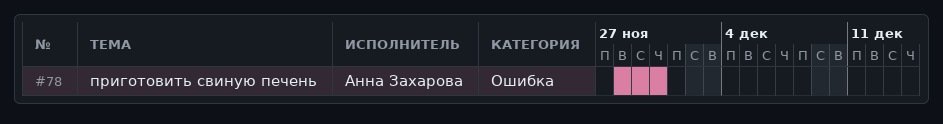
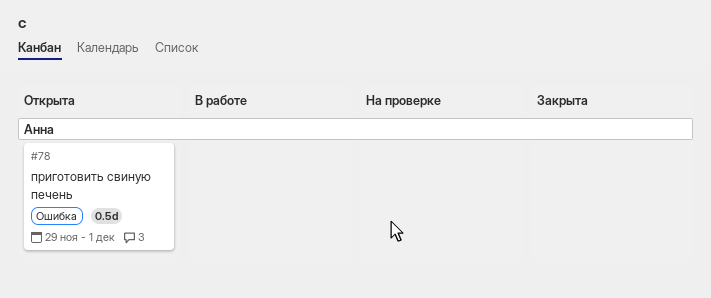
#78, start: Nov 28 -> Nov 29
#78, due: Nov 30 -> Dec 1

